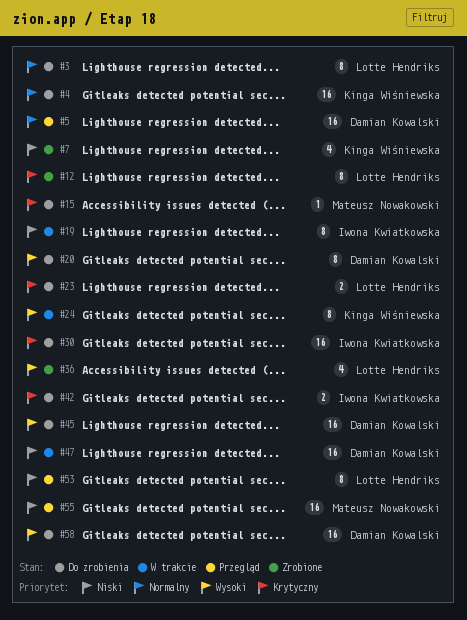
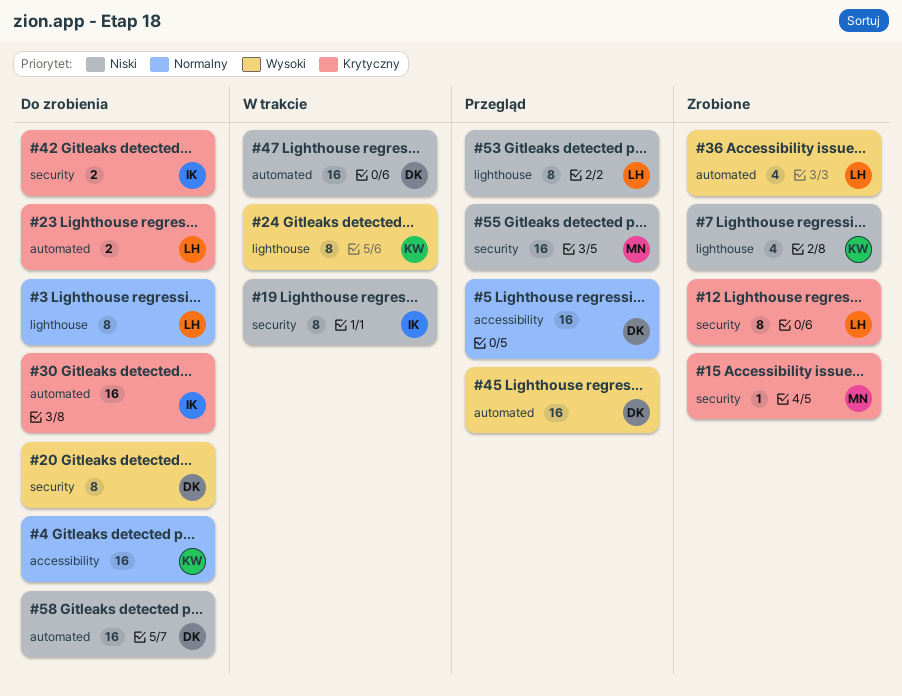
#15, status: Do zrobienia -> Zrobione
#45, status: Do zrobienia -> Przegląd
#58, priority: Wysoki -> Niski

